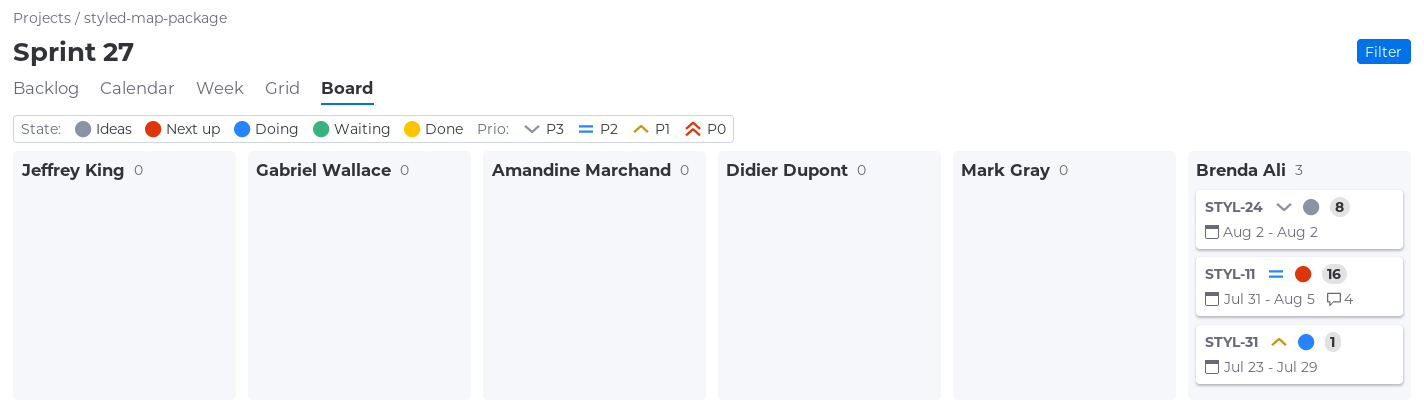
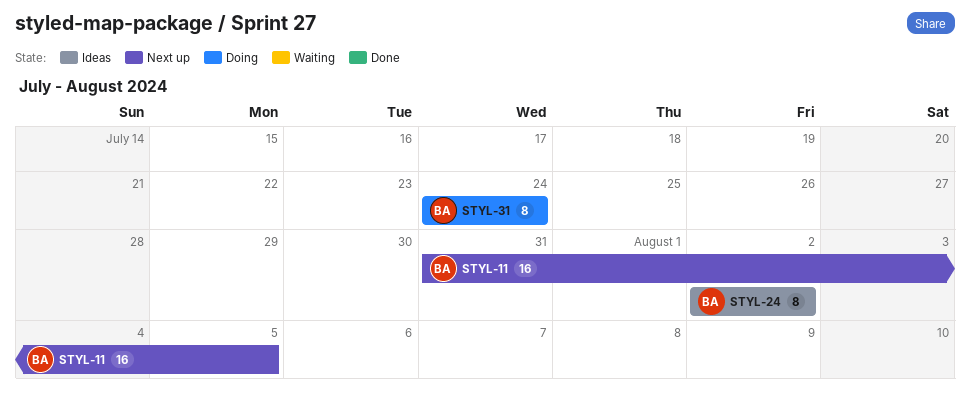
STYL-31, estimate: 1 -> 8
STYL-31, start: Jul 23 -> Jul 24
STYL-31, due: Jul 29 -> Jul 24

